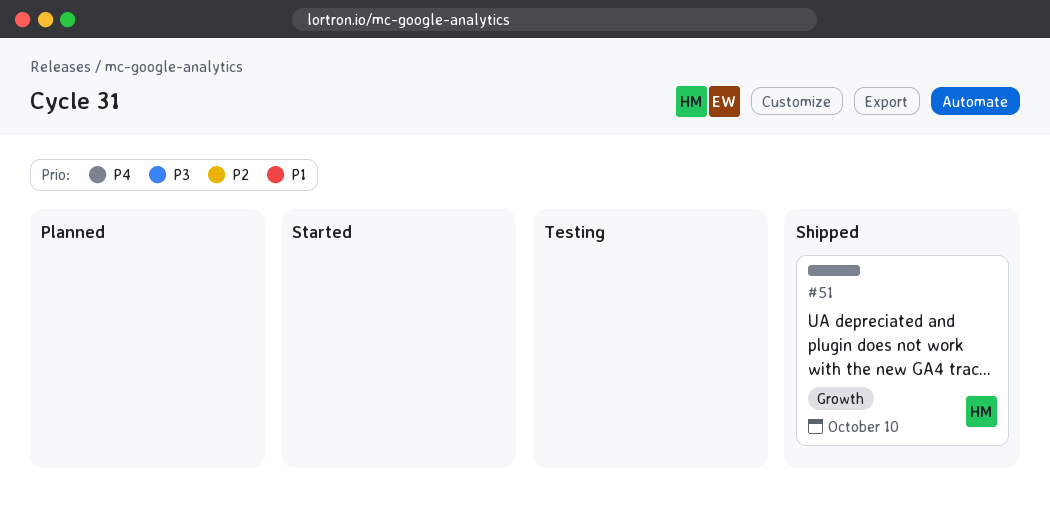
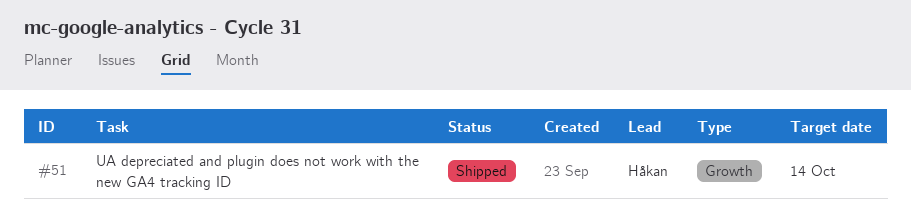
#51, due: Oct 10 -> Oct 14

